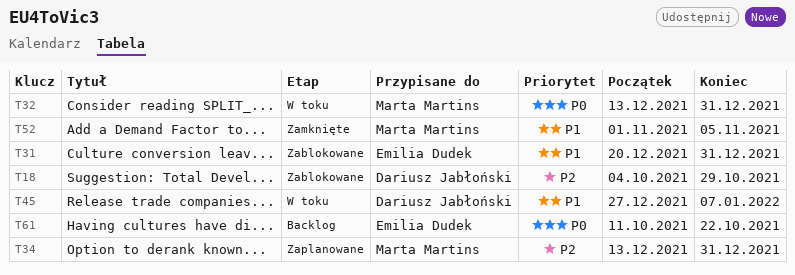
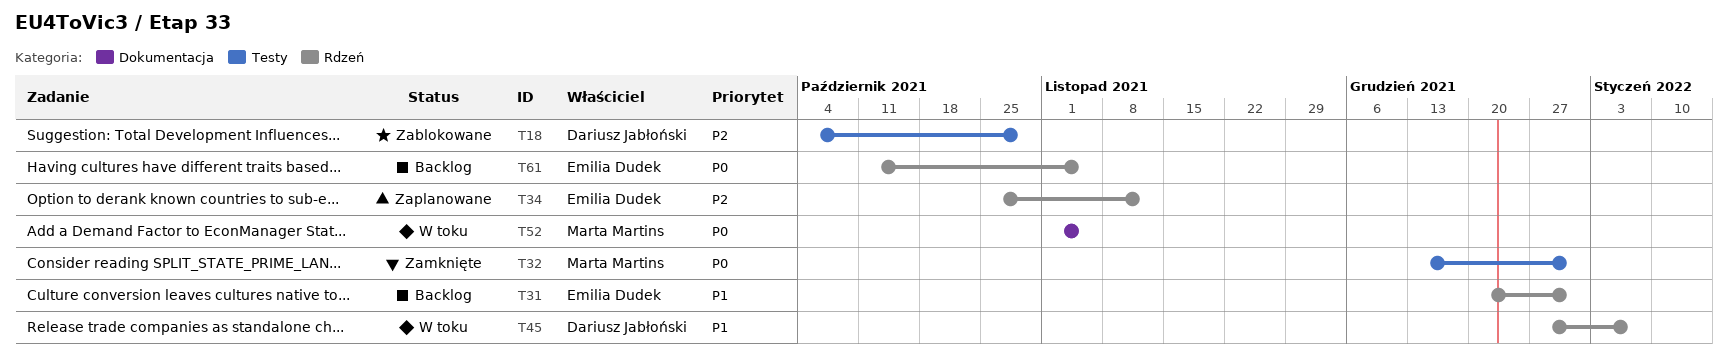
T31, status: Zablokowane -> Backlog
T32, status: W toku -> Zamknięte
T34, owner: Marta Martins -> Emilia Dudek
T34, start: Dec 13 -> Oct 25
T34, due: Dec 31 -> Nov 12
T52, status: Zamknięte -> W toku
T52, priority: P1 -> P0
T61, due: Oct 22 -> Nov 5

